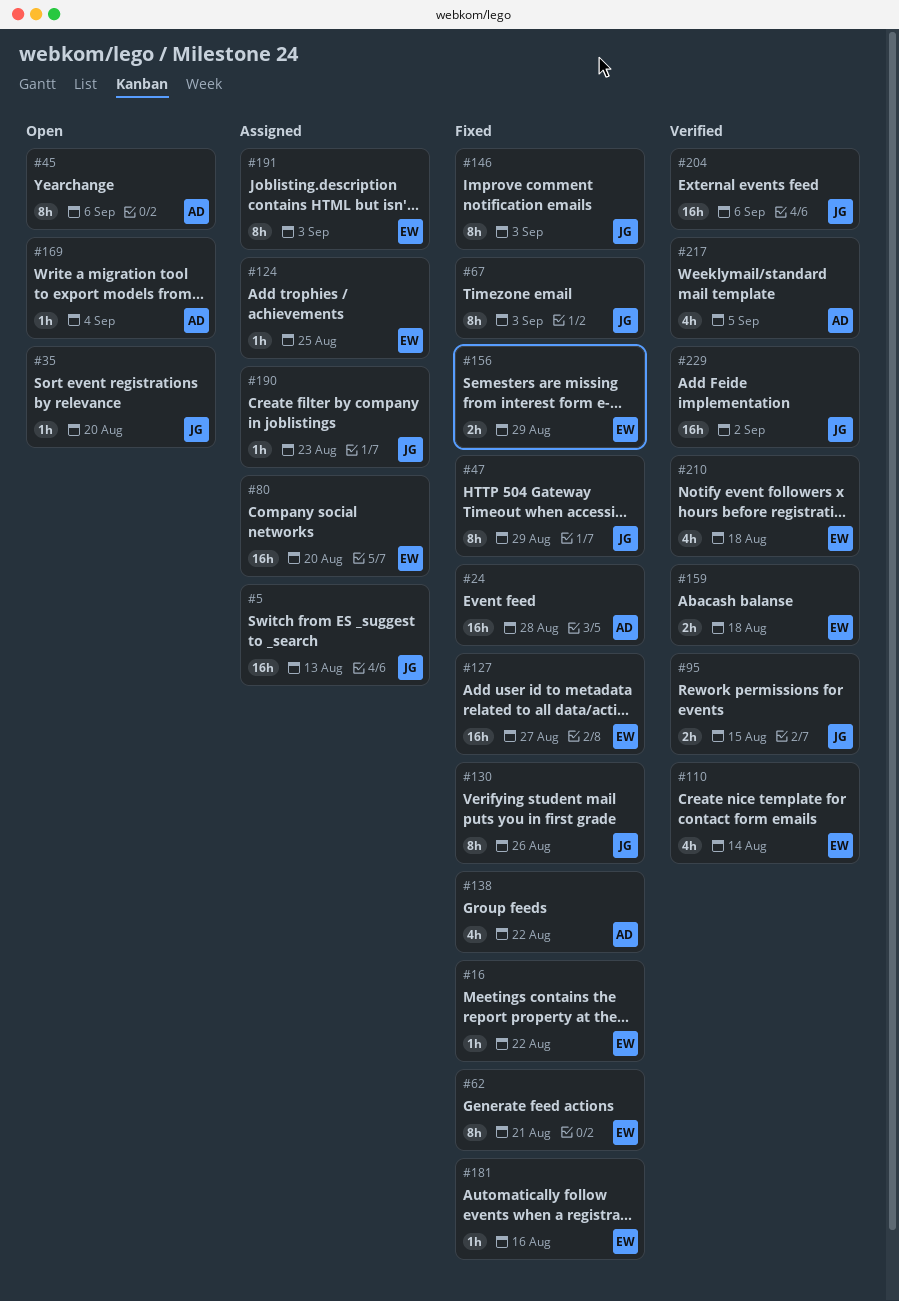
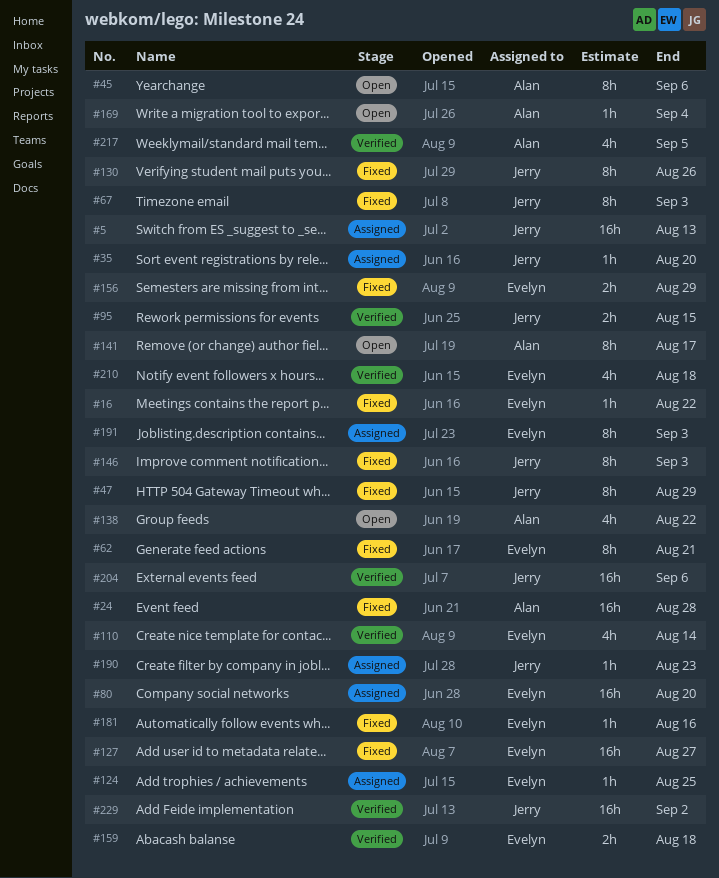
#35, status: Open -> Assigned
#138, status: Fixed -> Open
#141: none -> present

